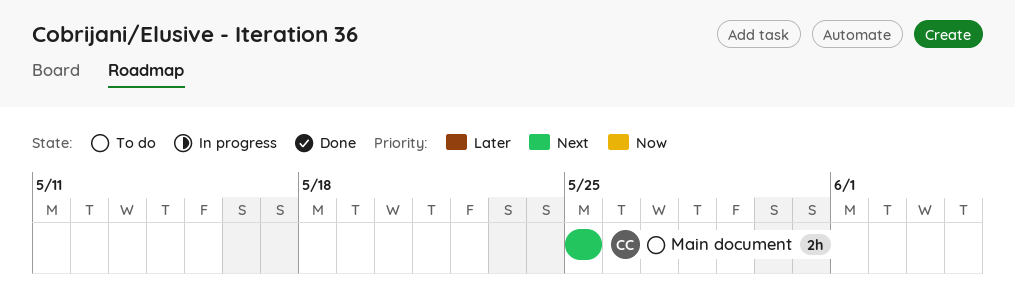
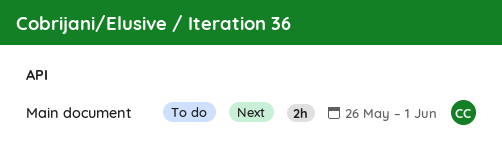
Main document, start: May 25 -> May 26
Main document, due: May 25 -> Jun 1

